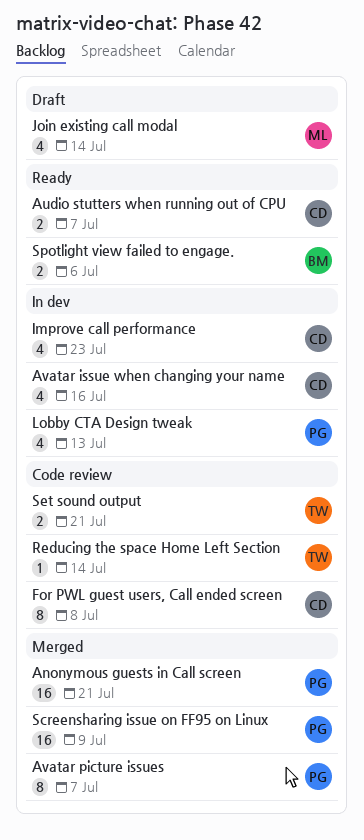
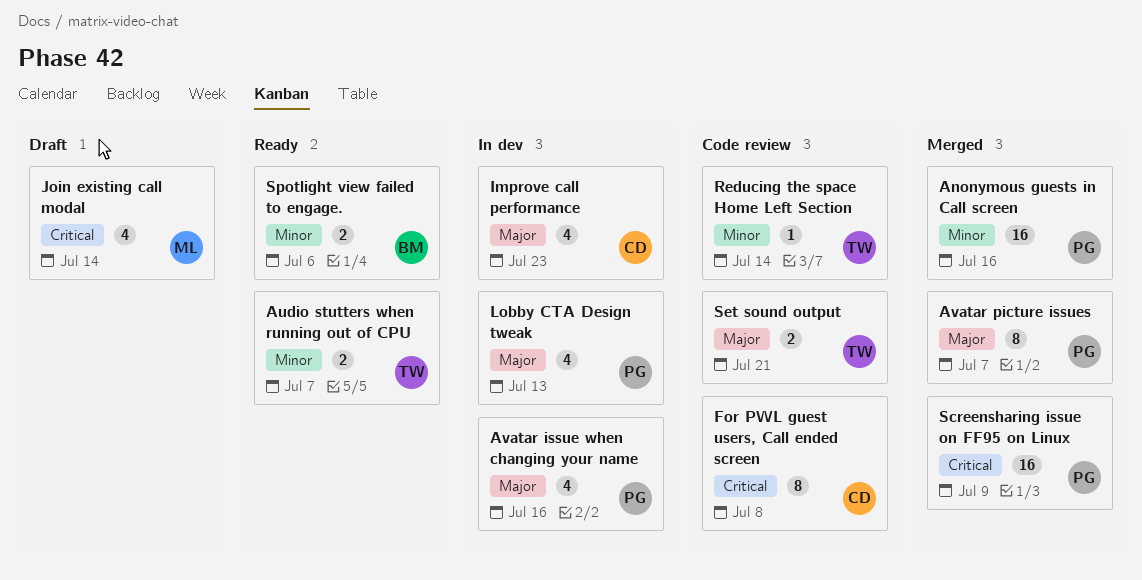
Anonymous guests in Call screen, due: Jul 21 -> Jul 16
Audio stutters when running out of CPU, owner: CD -> TW
Avatar issue when changing your name, owner: CD -> PG

